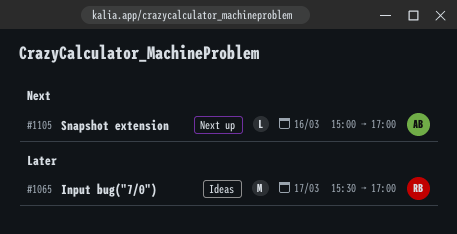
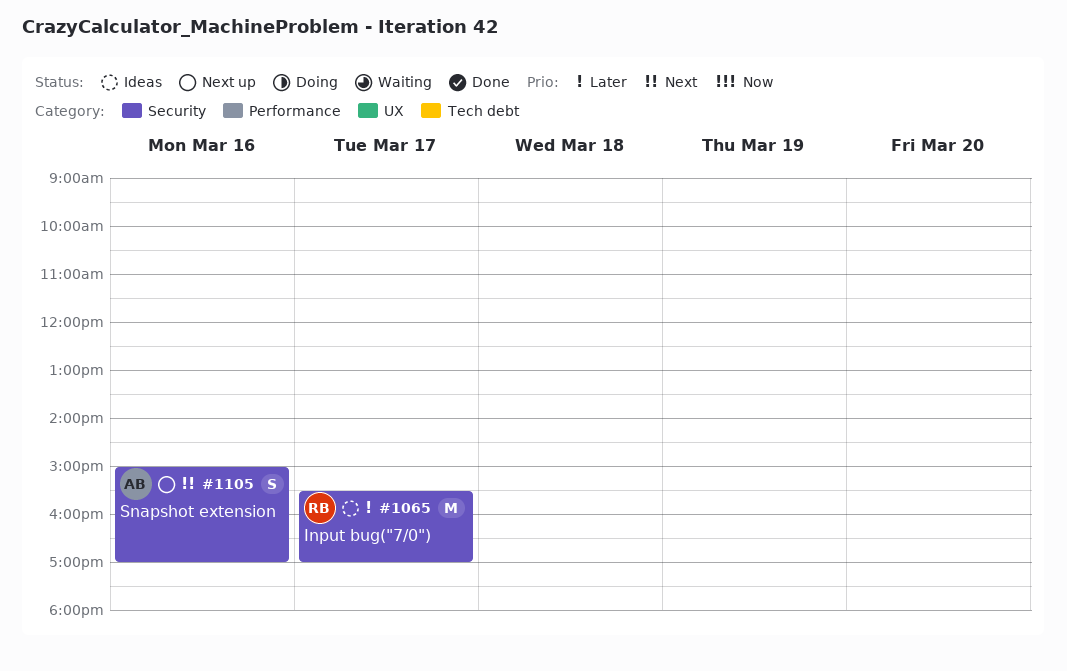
#1105, estimate: L -> S

